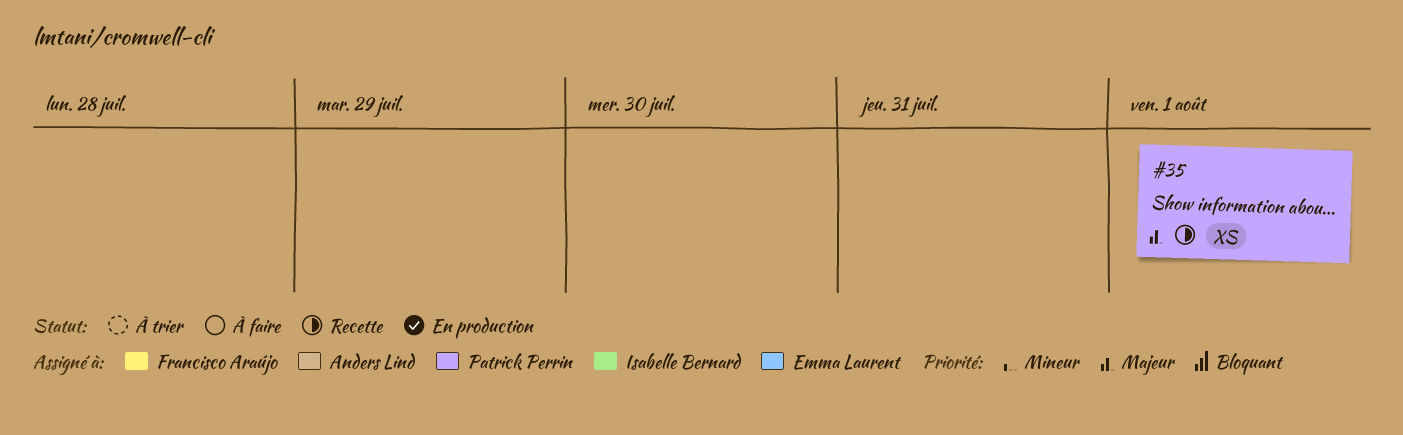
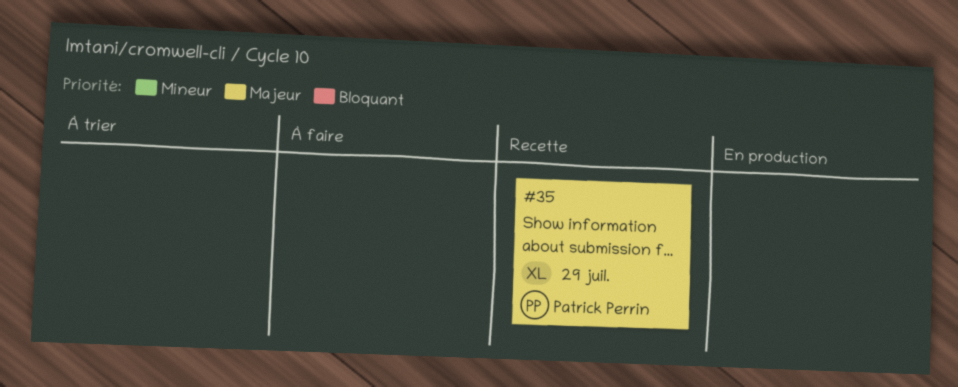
#35, estimate: XS -> XL
#35, due: Aug 1 -> Jul 29

